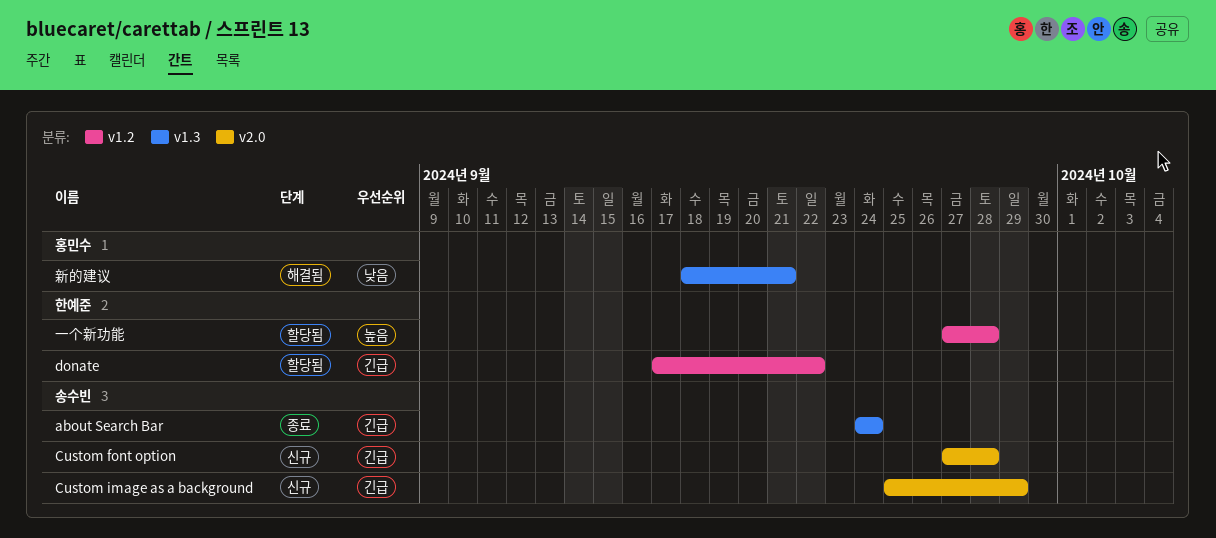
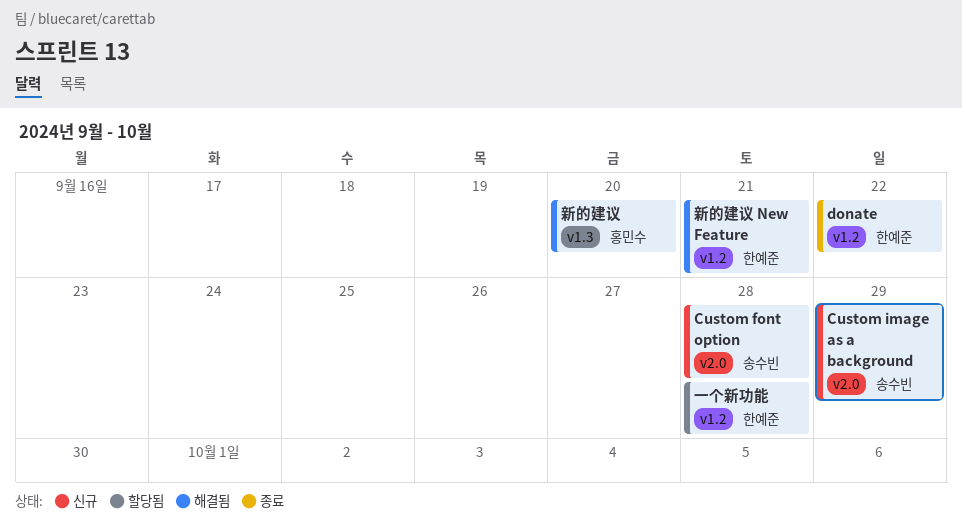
about Search Bar: present -> none
donate, status: 할당됨 -> 종료
新的建议, due: Sep 21 -> Sep 20
新的建议 New Feature: none -> present

